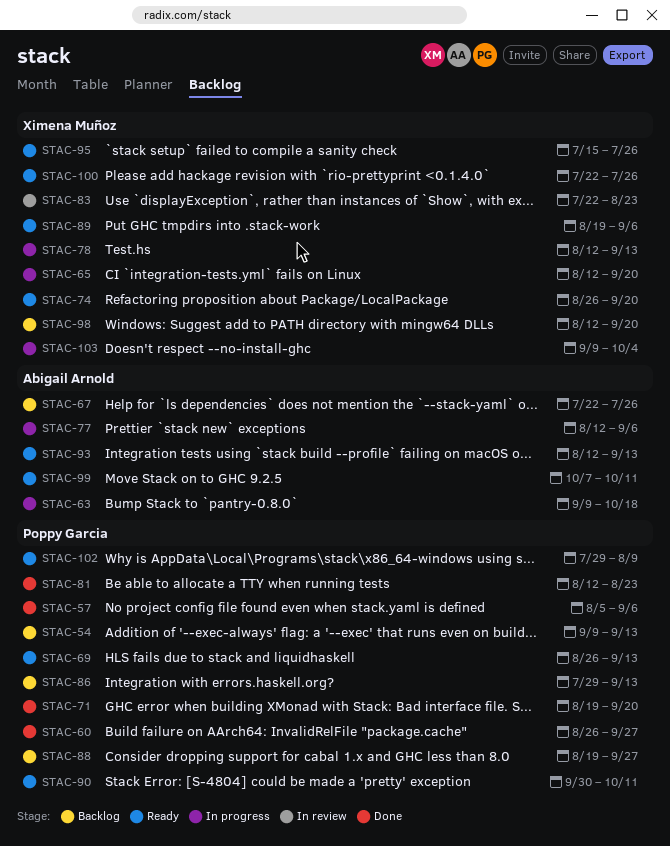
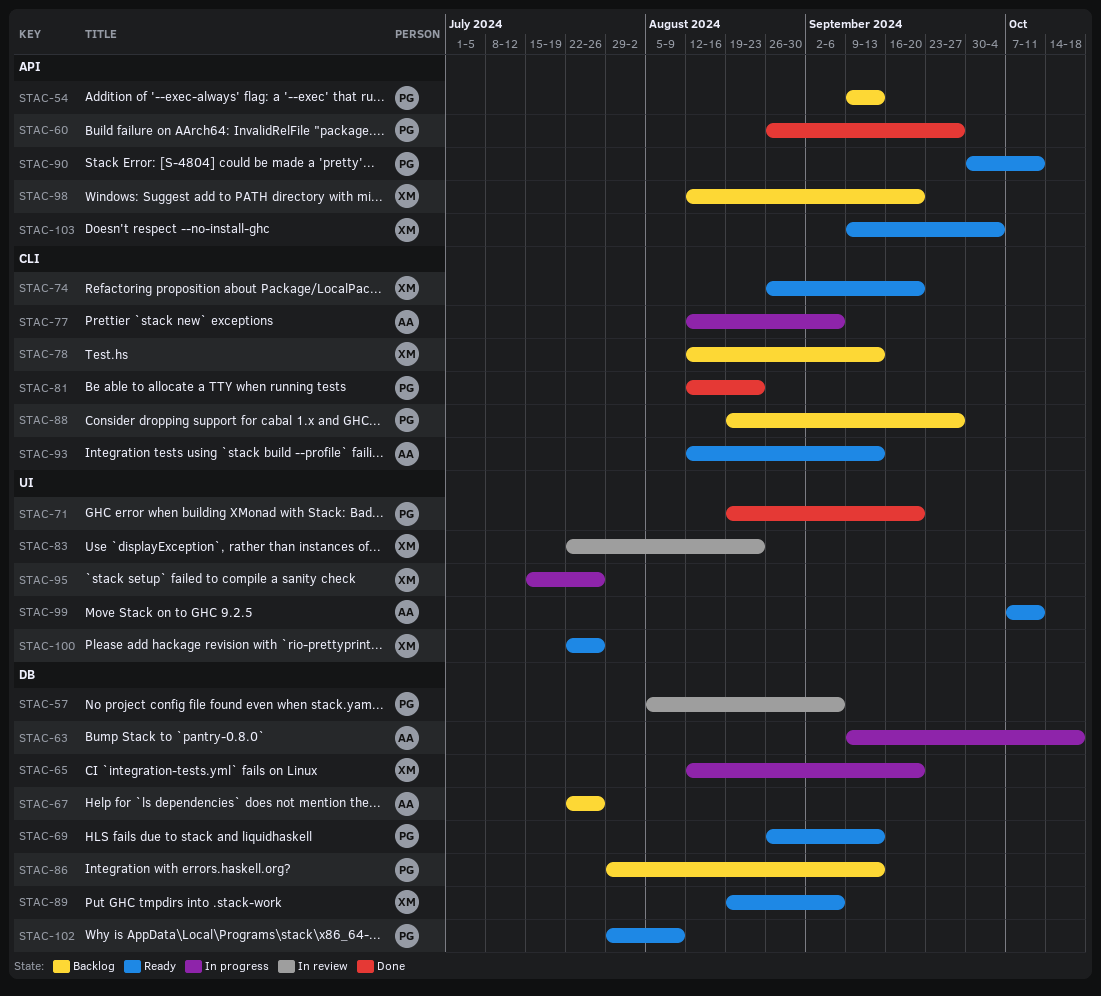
STAC-57, status: Done -> In review
STAC-78, status: In progress -> Backlog
STAC-95, status: Ready -> In progress
STAC-103, status: In progress -> Ready

